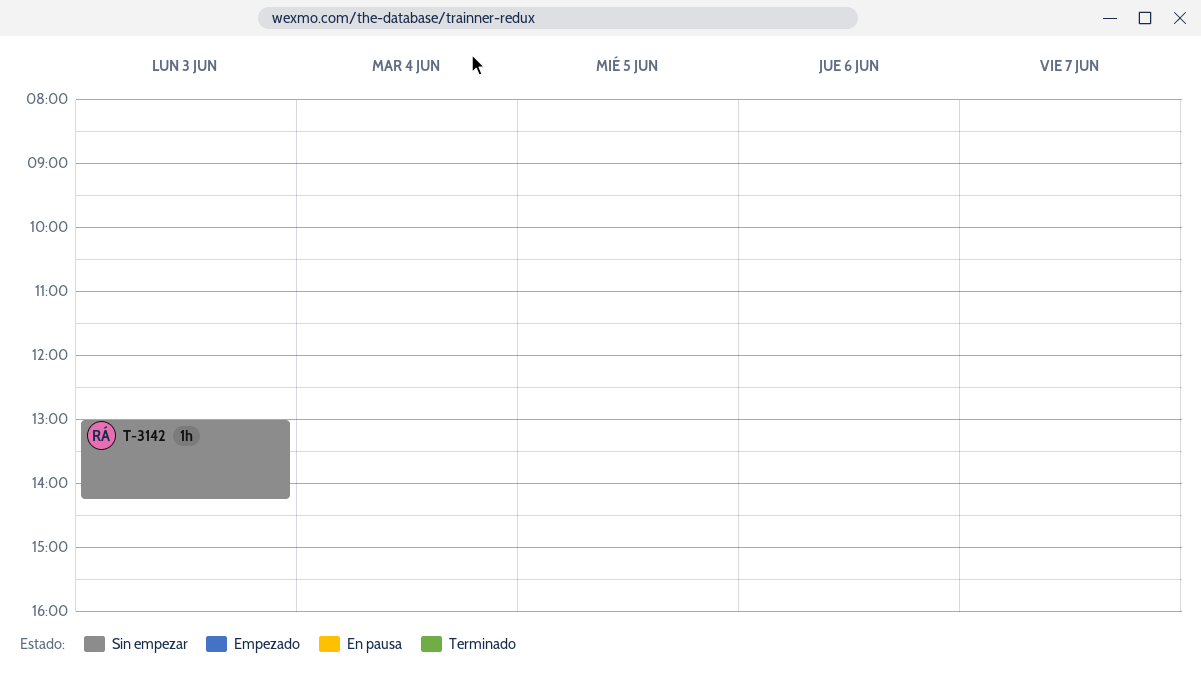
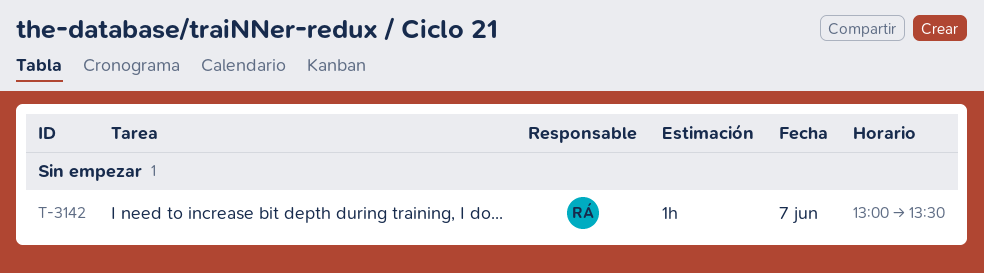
T-3142, day: Jun 3 -> Jun 7
T-3142, ends: 14:15 -> 13:30

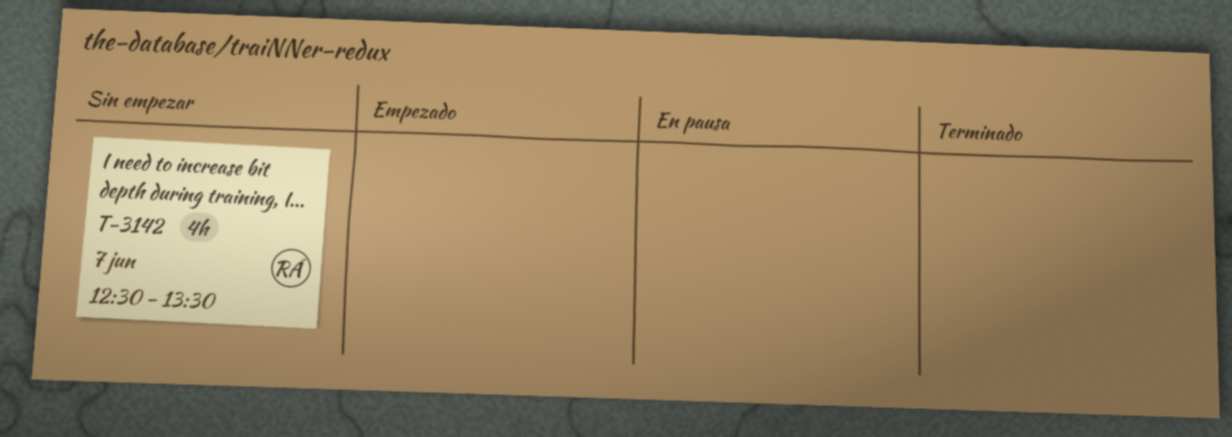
T-3142, estimate: 1h -> 4h
T-3142, begins: 13:00 -> 12:30

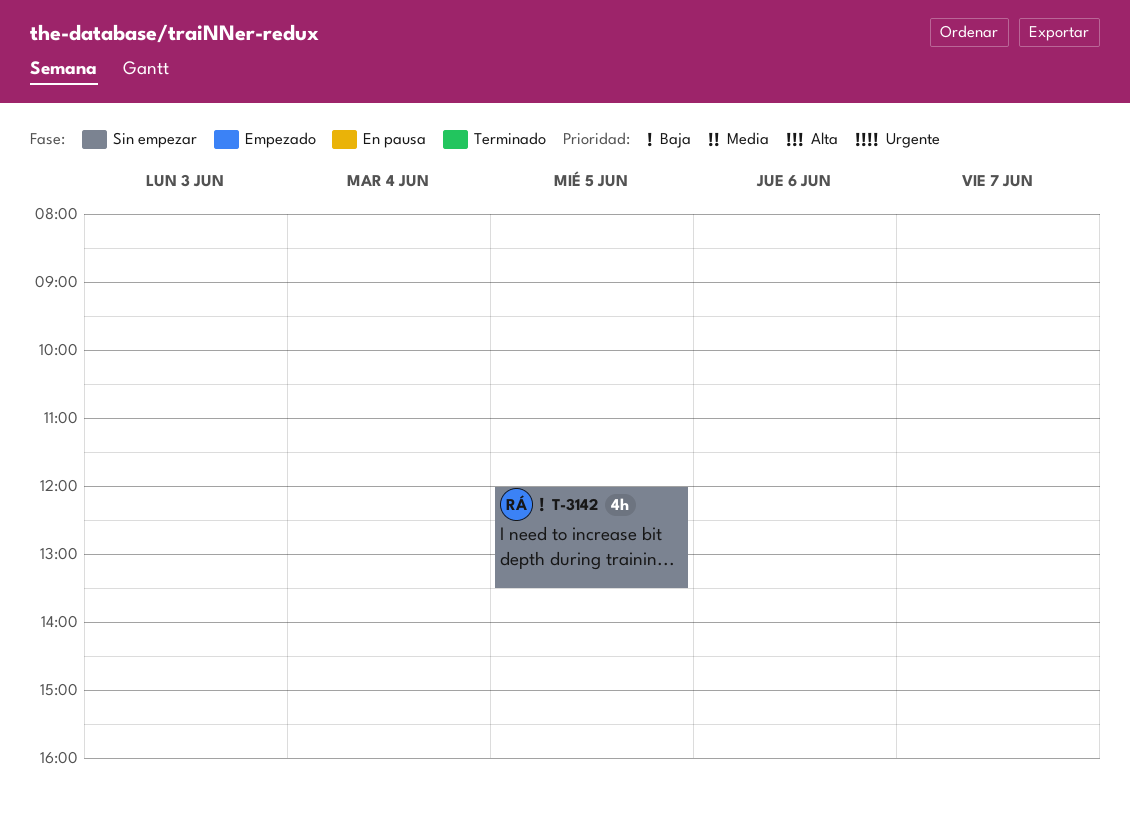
T-3142, day: Jun 7 -> Jun 5
T-3142, begins: 12:30 -> 12:00

